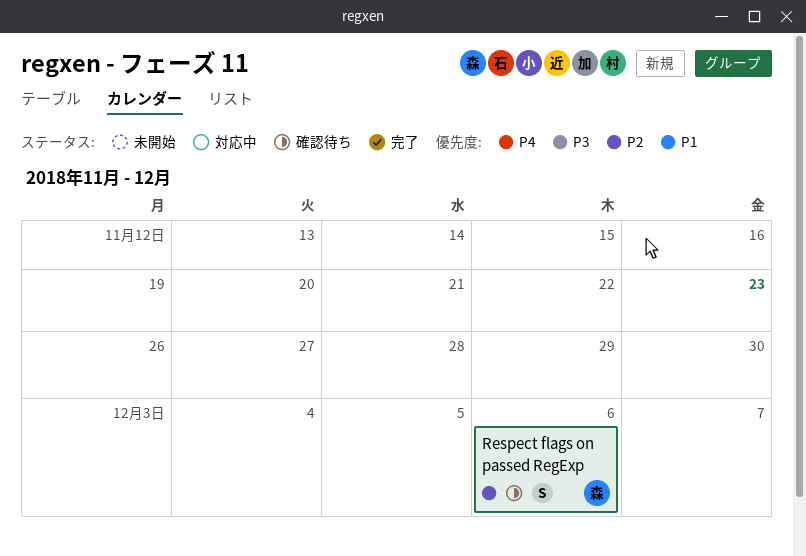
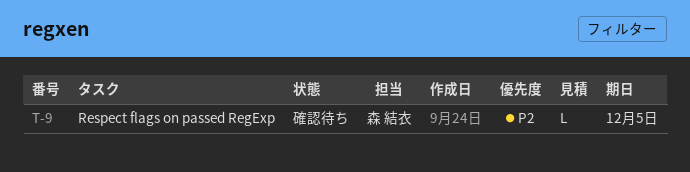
Respect flags on passed RegExp, estimate: S -> L
Respect flags on passed RegExp, due: Dec 6 -> Dec 5

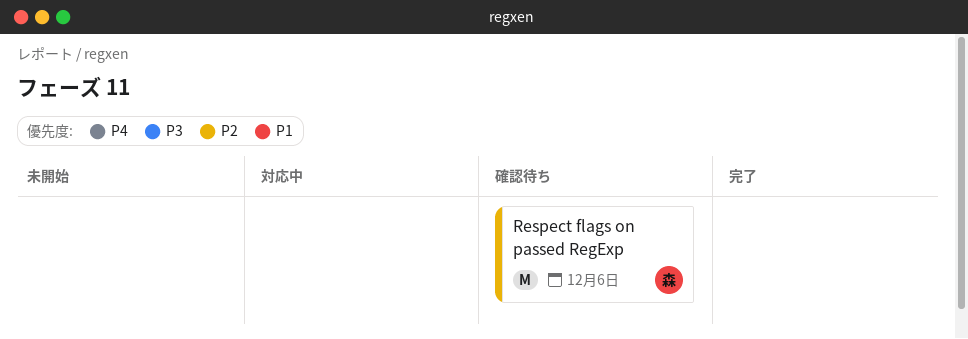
Respect flags on passed RegExp, estimate: L -> M
Respect flags on passed RegExp, due: Dec 5 -> Dec 6

